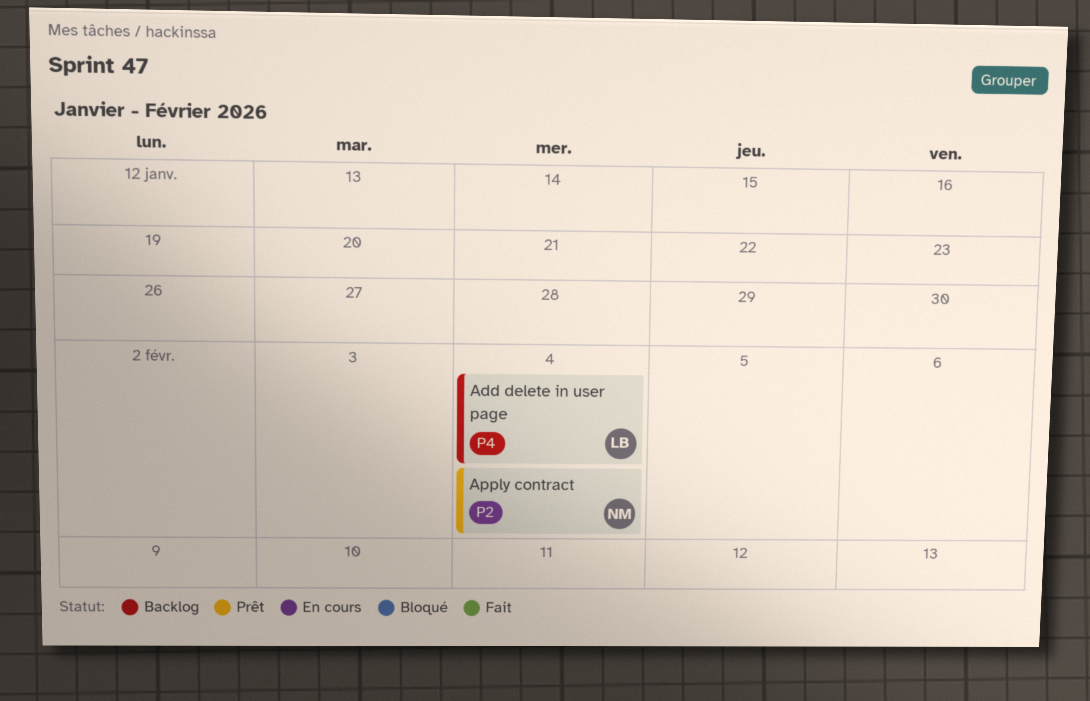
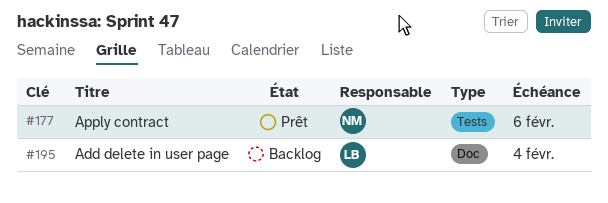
Apply contract, due: Feb 4 -> Feb 6

